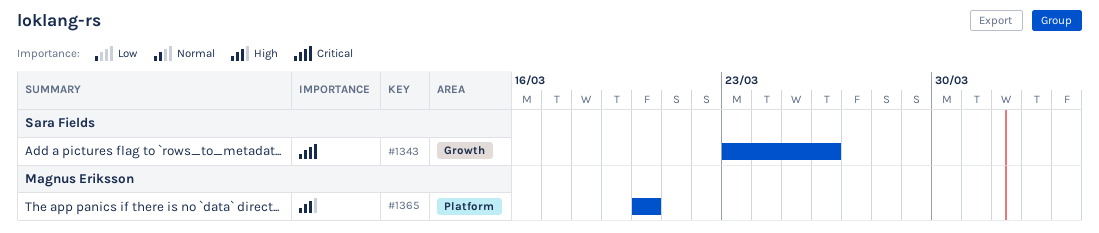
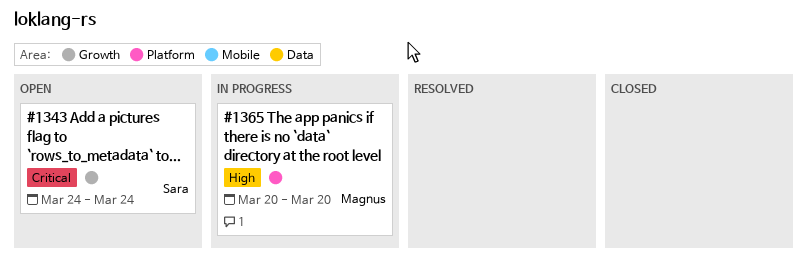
#1343, start: Mar 23 -> Mar 24
#1343, due: Mar 26 -> Mar 24

